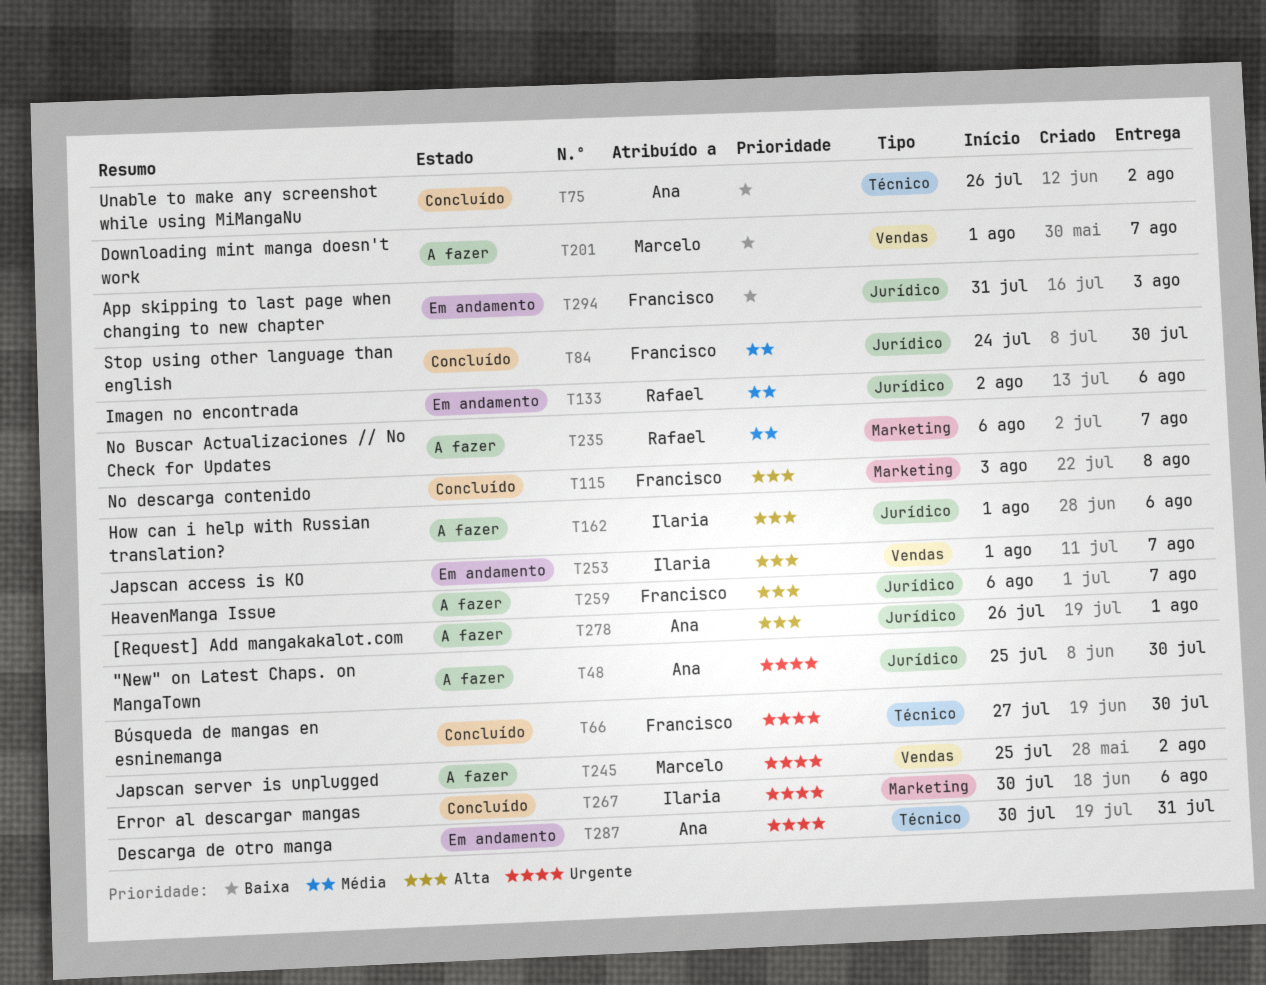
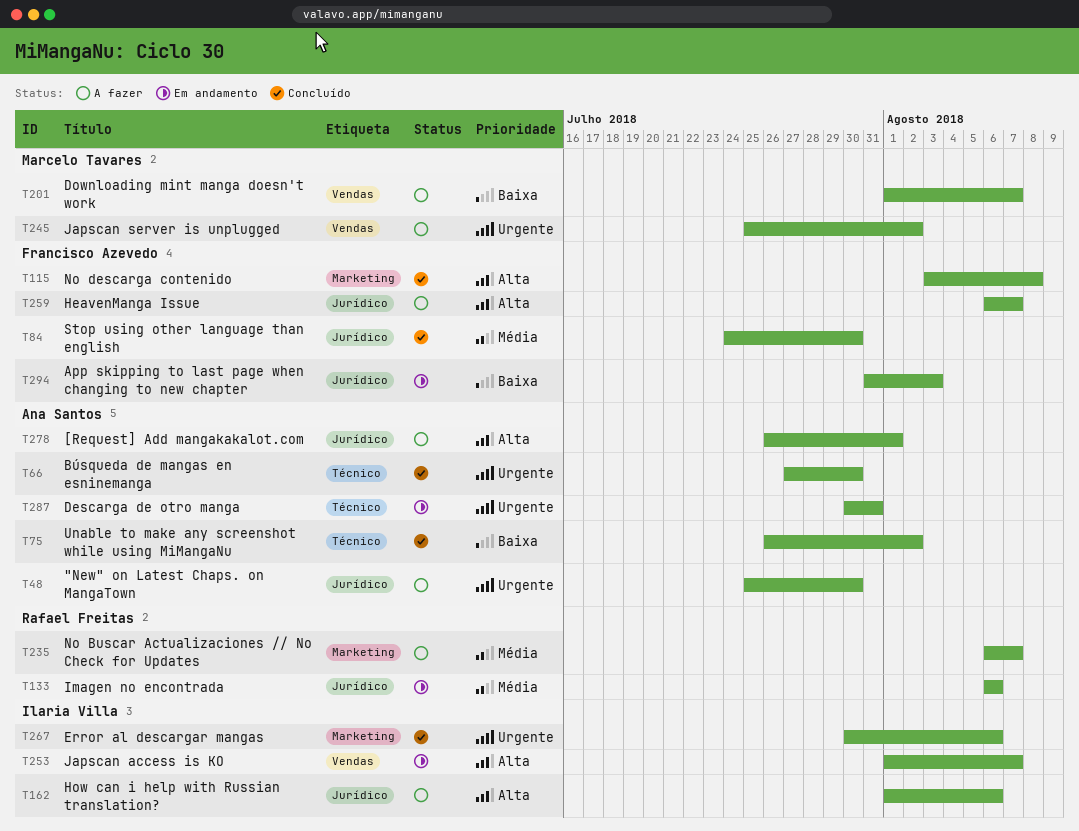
T66, owner: Francisco Azevedo -> Ana Santos
T133, start: Aug 2 -> Aug 6

